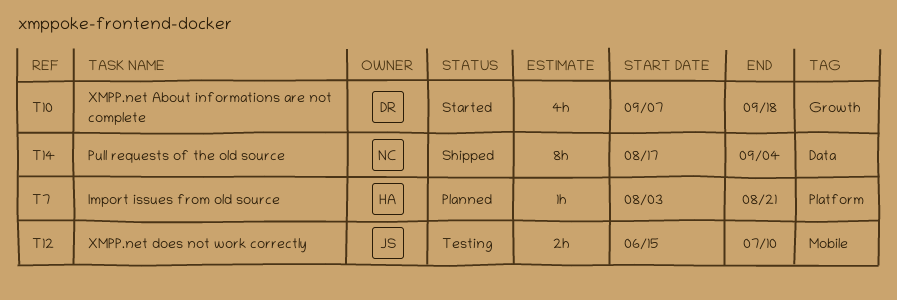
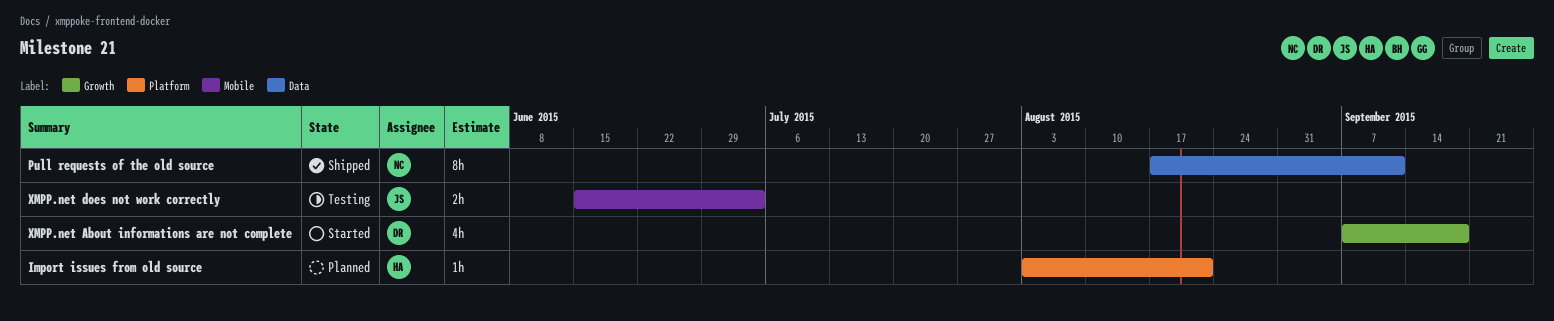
Pull requests of the old source, due: Sep 4 -> Sep 11
XMPP.net does not work correctly, due: Jul 10 -> Jul 3

